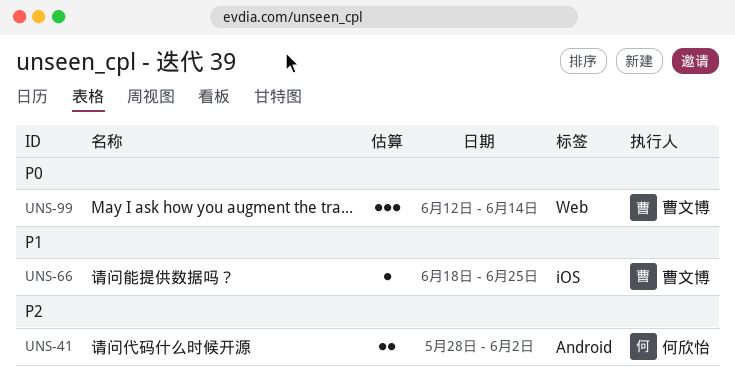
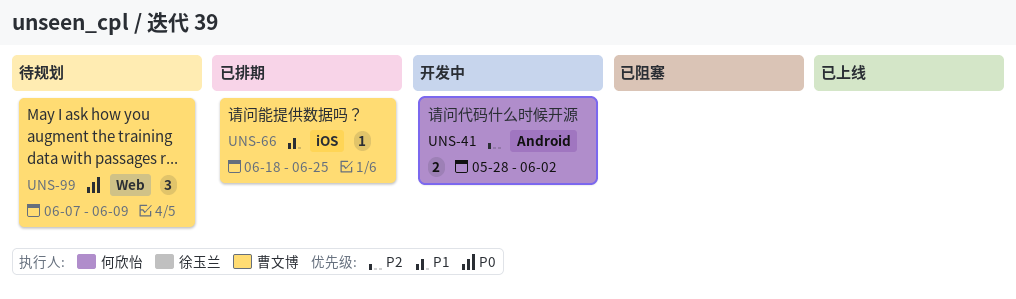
UNS-99, start: Jun 12 -> Jun 7
UNS-99, due: Jun 14 -> Jun 9

